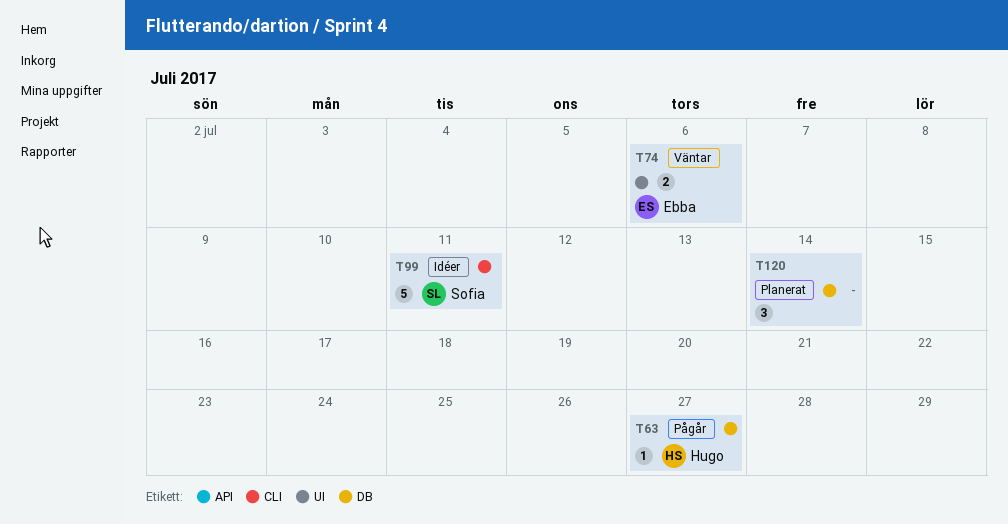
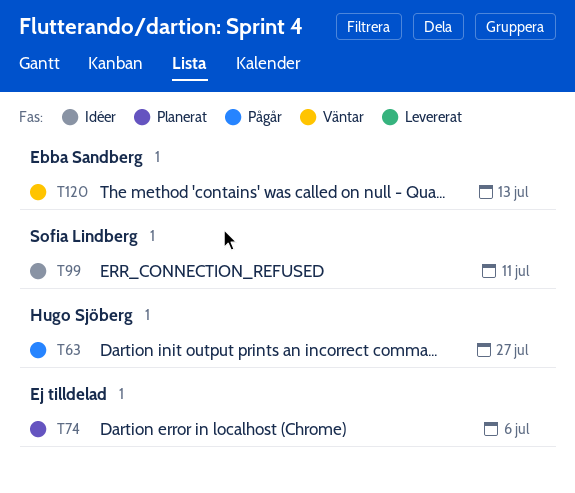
T74, status: Väntar -> Planerat
T74, owner: Ebba Sandberg -> none
T120, status: Planerat -> Väntar
T120, owner: none -> Ebba Sandberg
T120, due: Jul 14 -> Jul 13

